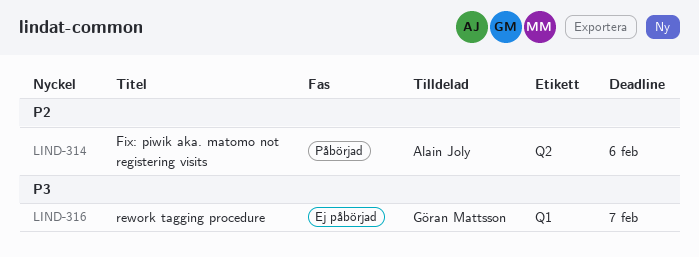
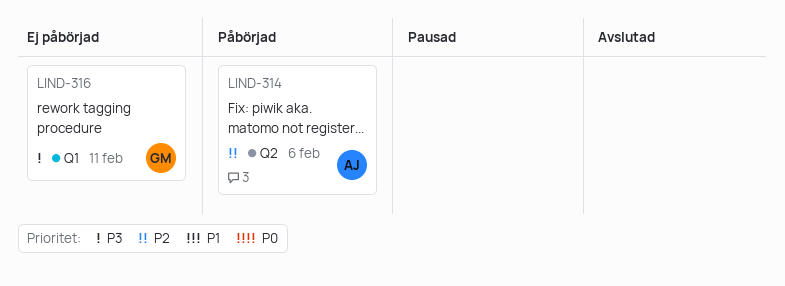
LIND-316, due: Feb 7 -> Feb 11

